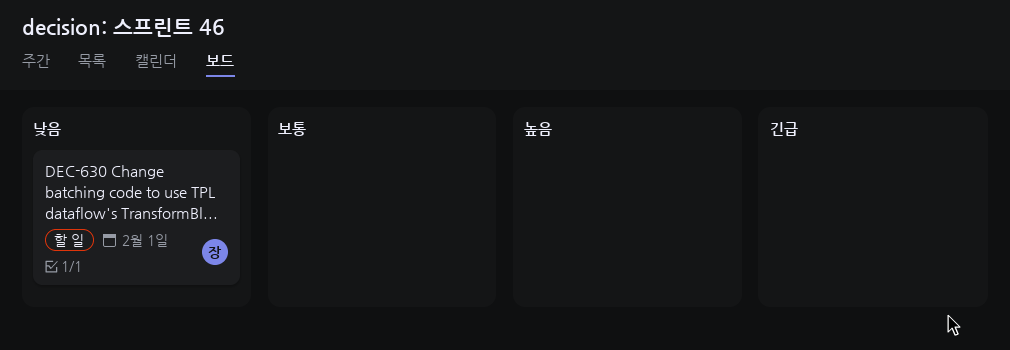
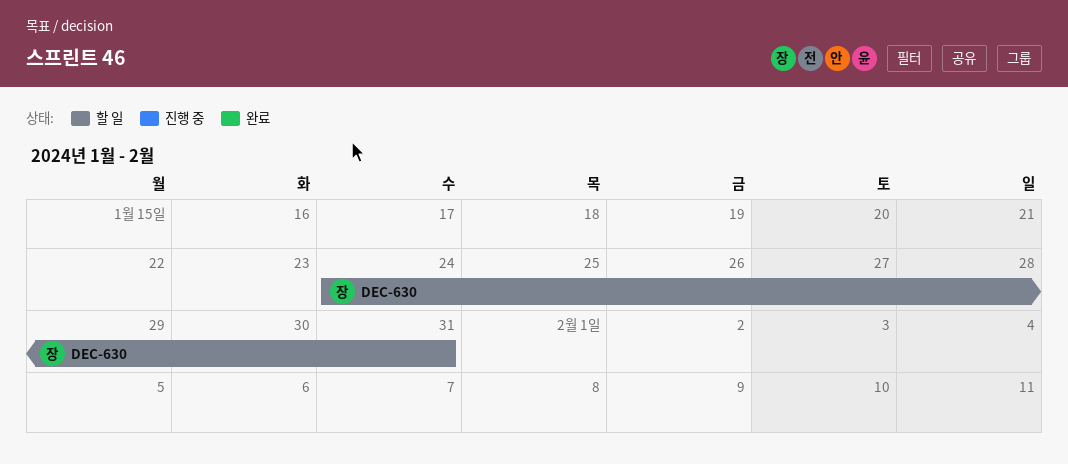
DEC-630, due: Feb 1 -> Jan 31

